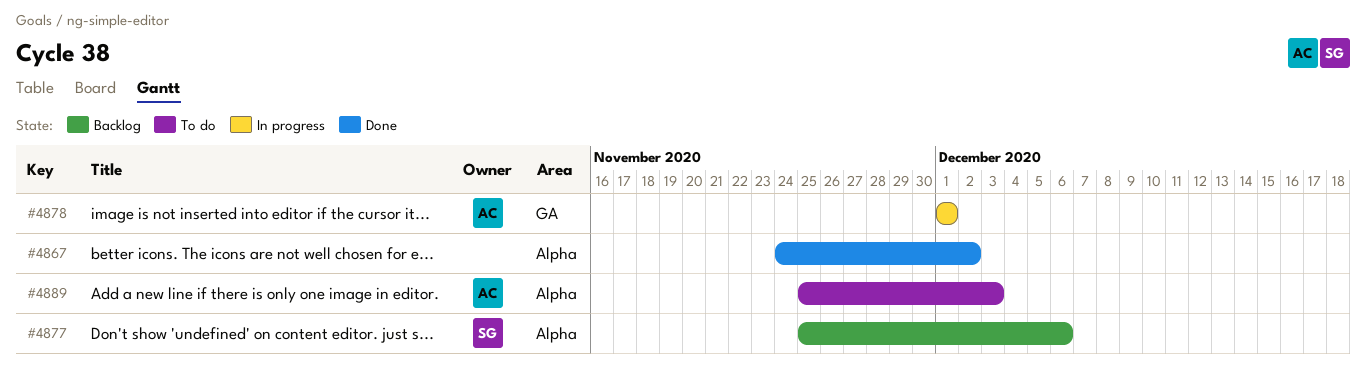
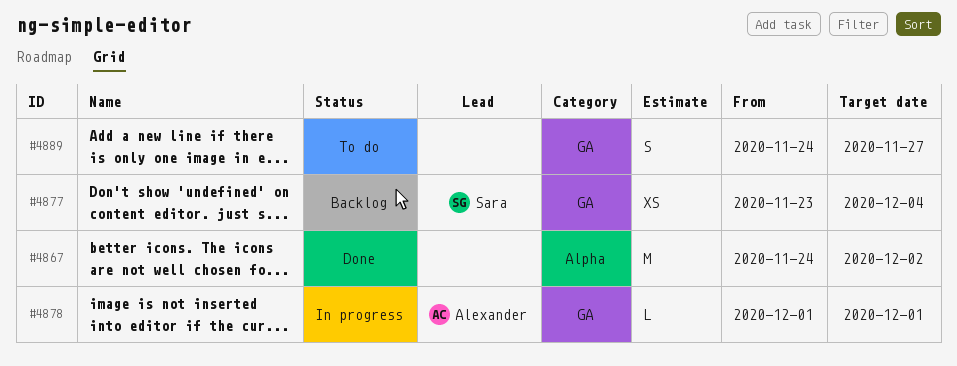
#4877, label: Alpha -> GA
#4877, start: Nov 25 -> Nov 23
#4877, due: Dec 6 -> Dec 4
#4889, owner: Alexander -> none
#4889, label: Alpha -> GA
#4889, start: Nov 25 -> Nov 24
#4889, due: Dec 3 -> Nov 27

